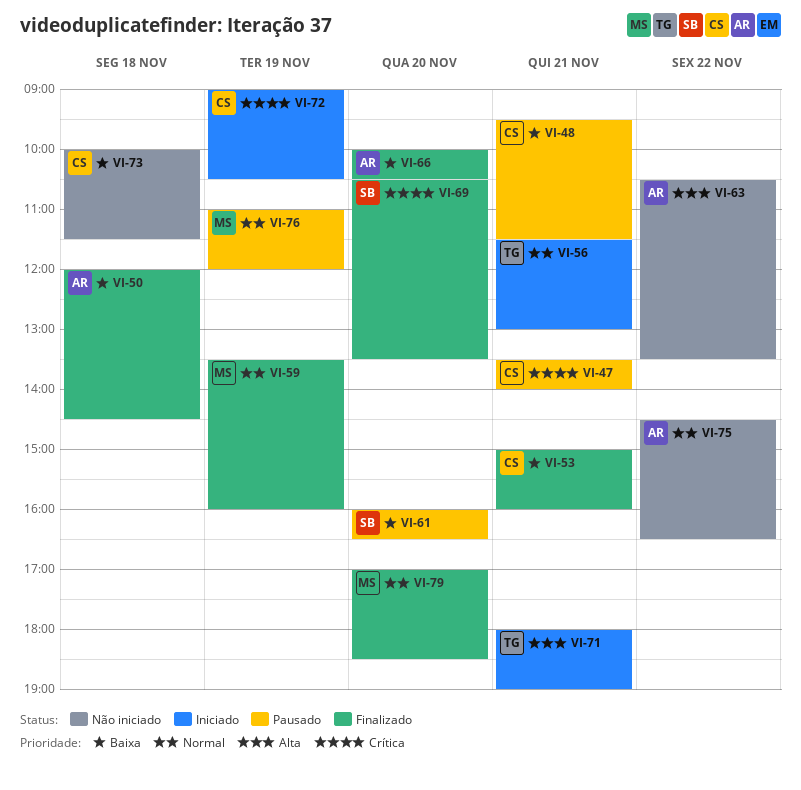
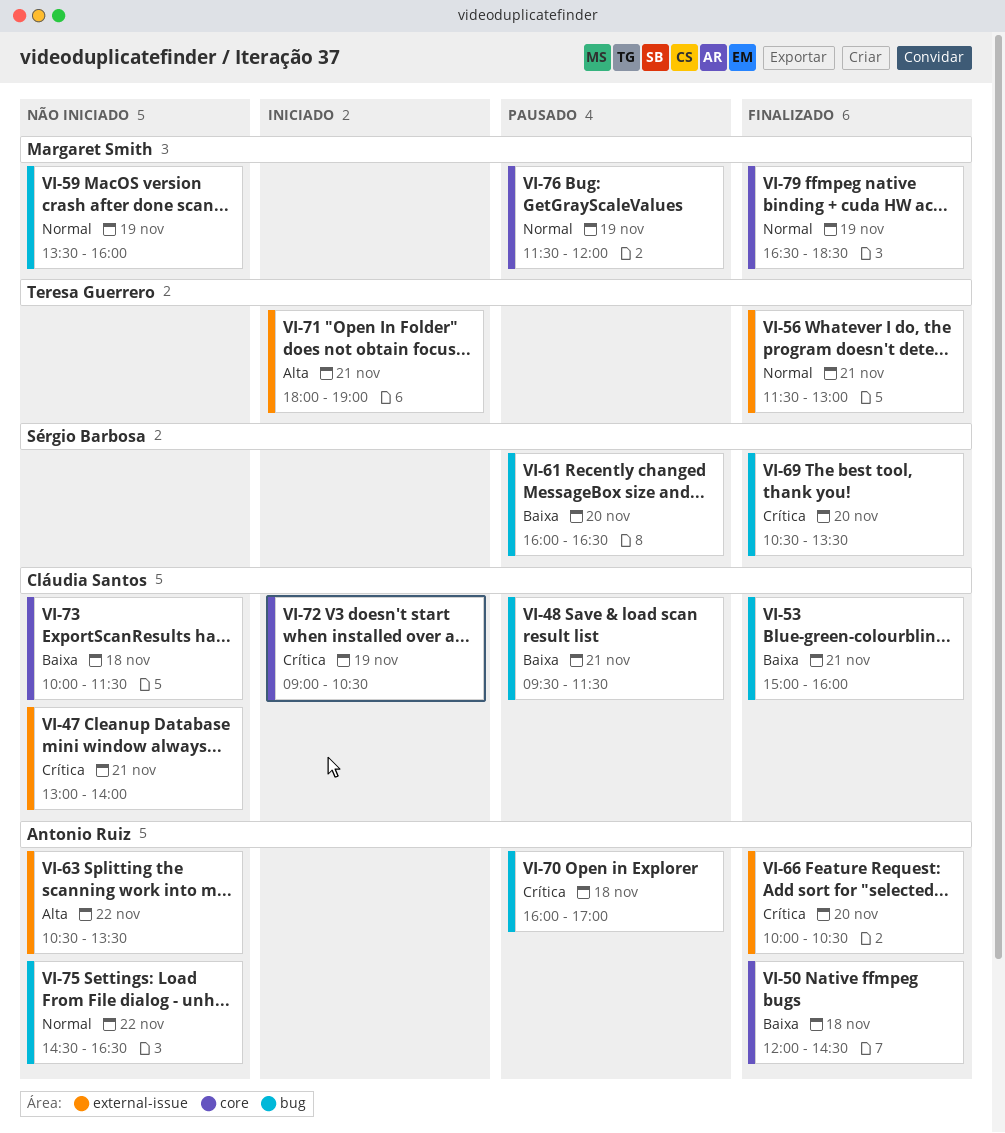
VI-47, status: Pausado -> Não iniciado
VI-47, begins: 13:30 -> 13:00
VI-56, status: Iniciado -> Finalizado
VI-59, status: Finalizado -> Não iniciado
VI-66, priority: Baixa -> Crítica
VI-70: none -> present
VI-76, begins: 11:00 -> 11:30
VI-79, day: Nov 20 -> Nov 19
VI-79, begins: 17:00 -> 16:30

